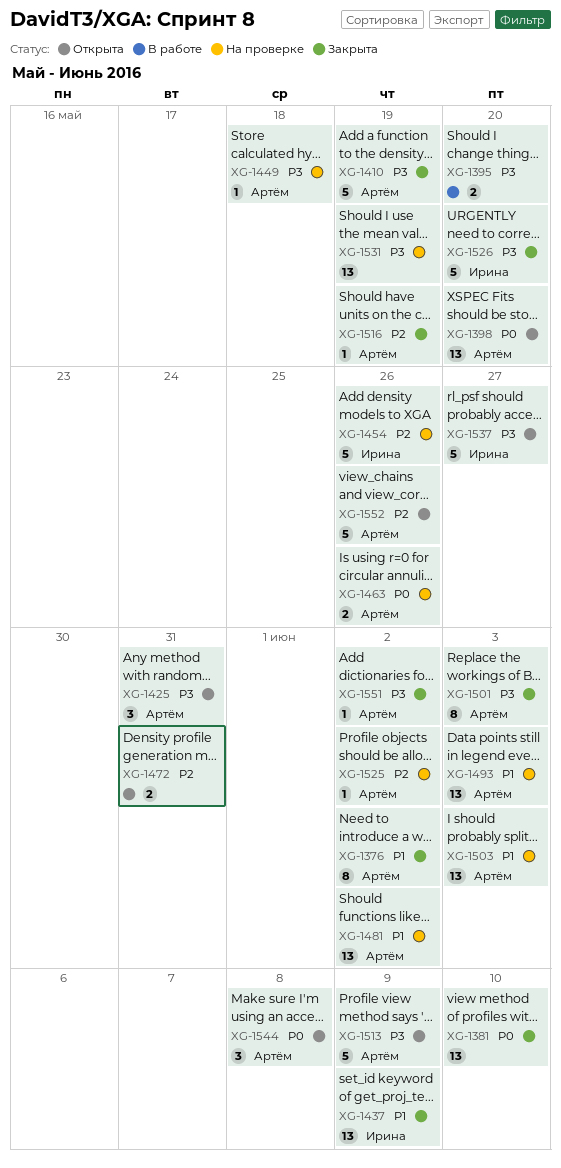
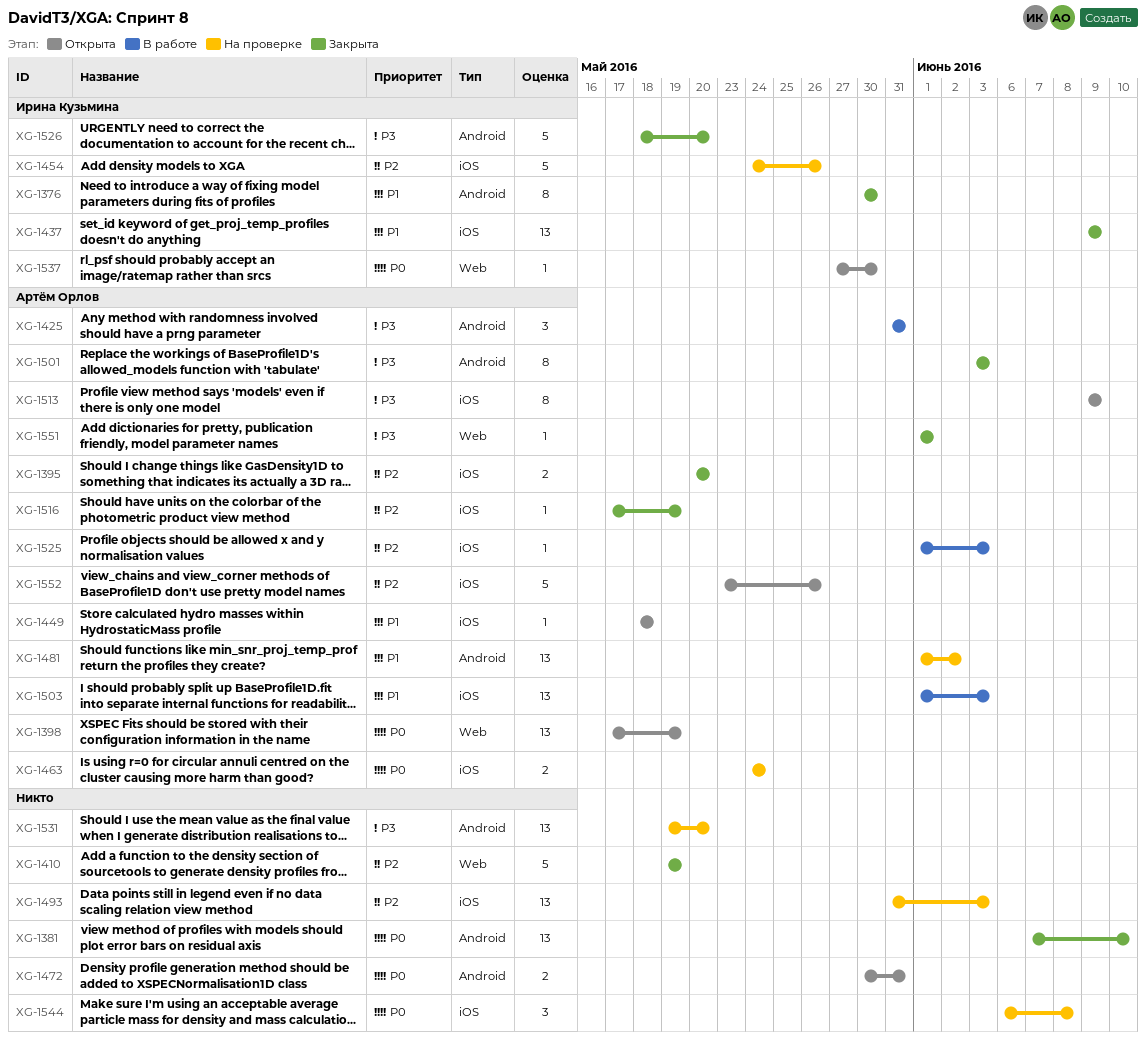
XG-1376, owner: Артём Орлов -> Ирина Кузьмина
XG-1376, due: Jun 2 -> May 30
XG-1395, status: В работе -> Закрыта
XG-1395, owner: none -> Артём Орлов
XG-1395, priority: P3 -> P2
XG-1398, due: May 20 -> May 19
XG-1410, owner: Артём Орлов -> none
XG-1410, priority: P3 -> P2
XG-1425, status: Открыта -> В работе
XG-1449, status: На проверке -> Открыта
XG-1449, priority: P3 -> P1
XG-1463, due: May 26 -> May 24
XG-1472, priority: P2 -> P0
XG-1493, owner: Артём Орлов -> none
XG-1493, priority: P1 -> P2
XG-1503, status: На проверке -> В работе
XG-1513, estimate: 5 -> 8
XG-1525, status: На проверке -> В работе
XG-1525, due: Jun 2 -> Jun 3
XG-1531, due: May 19 -> May 20
XG-1537, priority: P3 -> P0
XG-1537, estimate: 5 -> 1
XG-1537, due: May 27 -> May 30
XG-1544, status: Открыта -> На проверке
XG-1544, owner: Артём Орлов -> none
XG-1551, due: Jun 2 -> Jun 1

